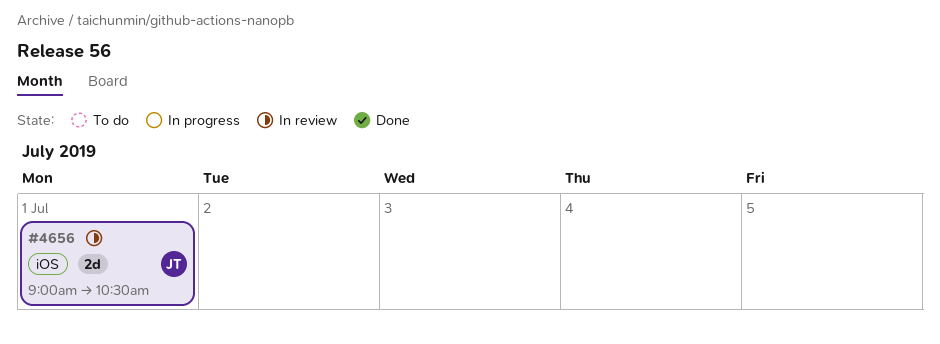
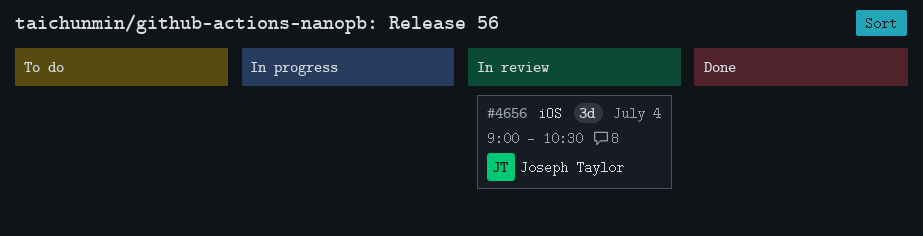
#4656, estimate: 2d -> 3d
#4656, day: Jul 1 -> Jul 4

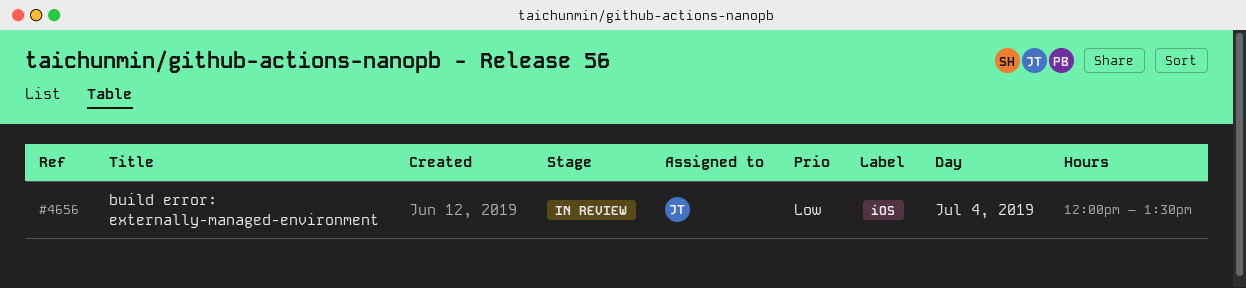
#4656, begins: 09:00 -> 12:00
#4656, ends: 10:30 -> 13:30

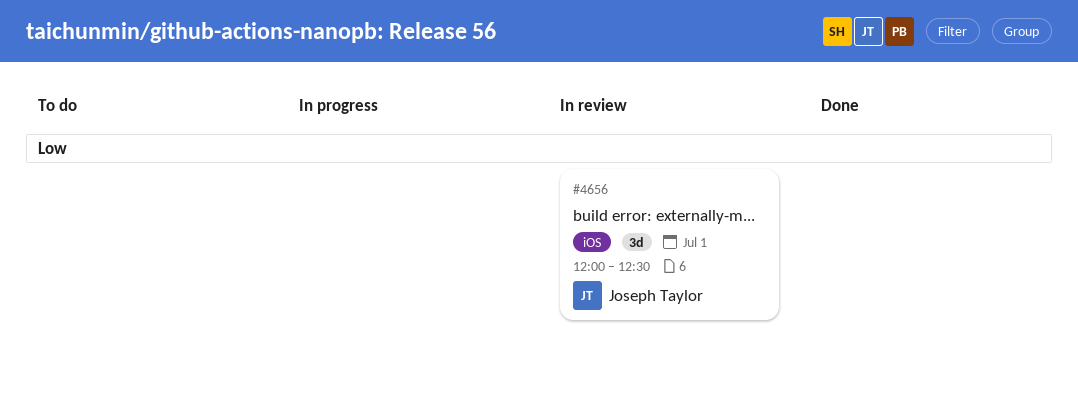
#4656, day: Jul 4 -> Jul 1
#4656, ends: 13:30 -> 12:30

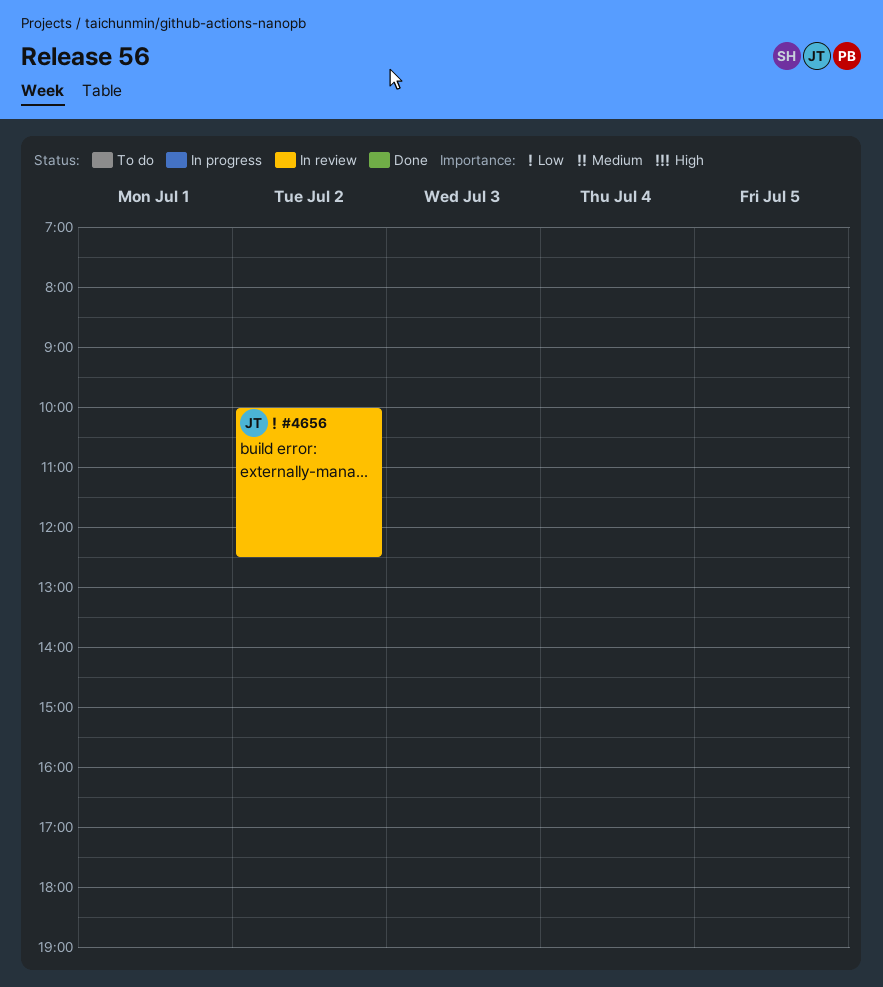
#4656, day: Jul 1 -> Jul 2
#4656, begins: 12:00 -> 10:00

